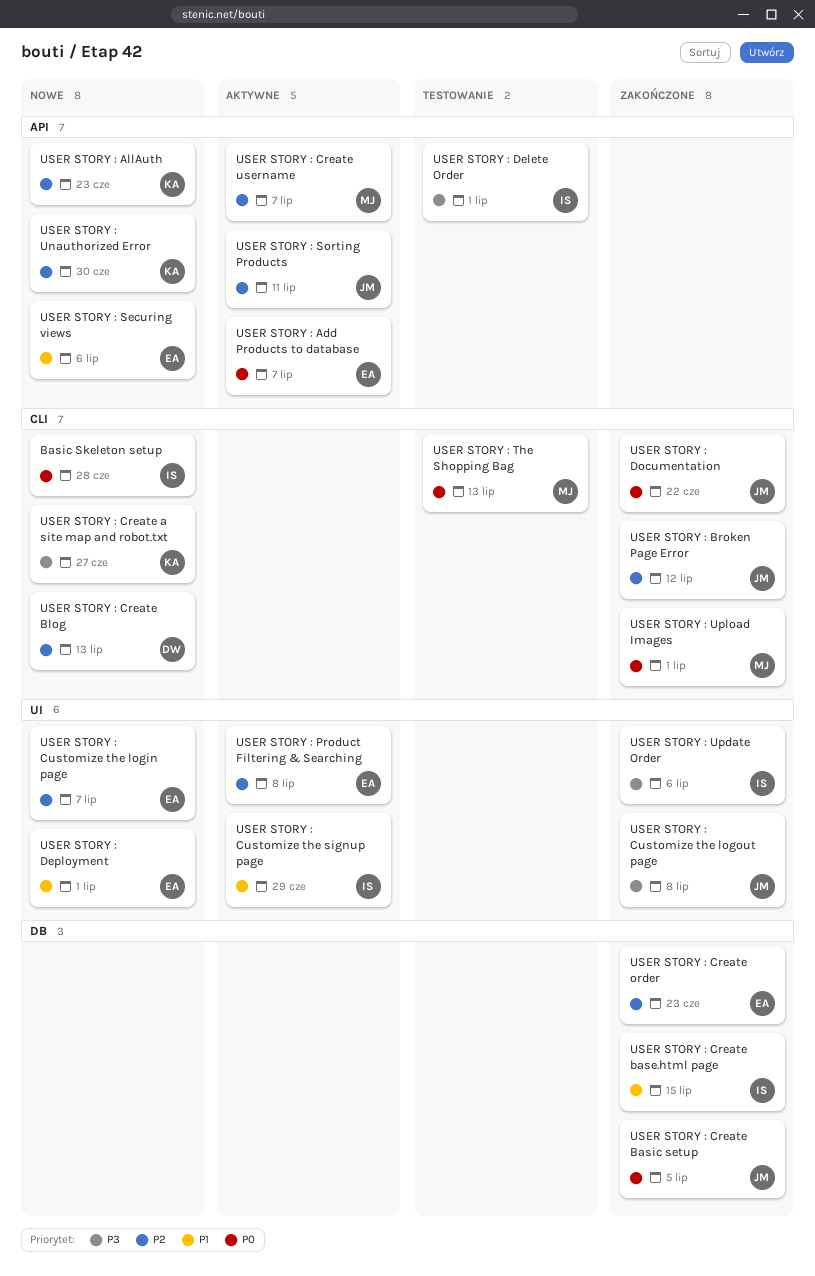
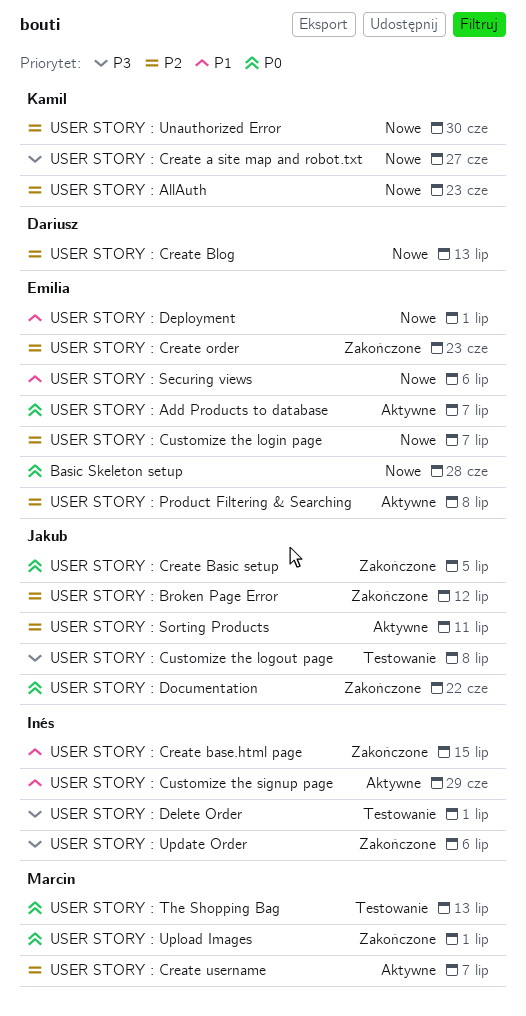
Basic Skeleton setup, owner: Inés -> Emilia
USER STORY : Customize the logout page, status: Zakończone -> Testowanie

